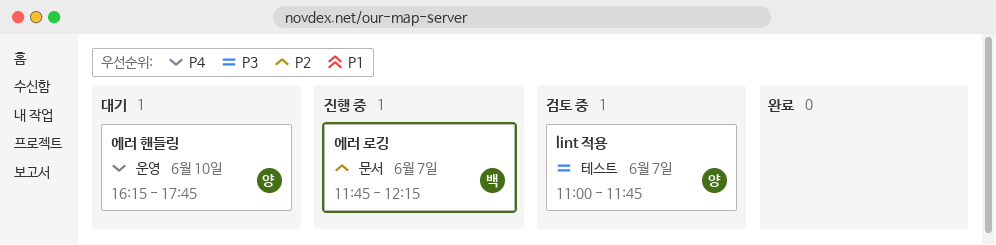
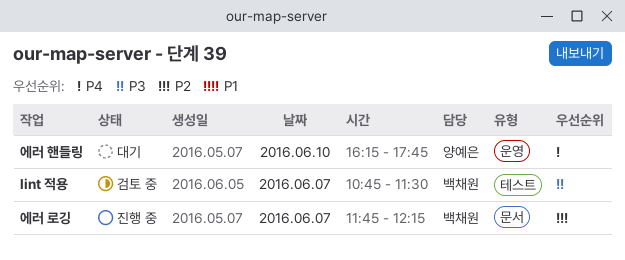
lint 적용, owner: 양예은 -> 백채원
lint 적용, begins: 11:00 -> 10:45
lint 적용, ends: 11:45 -> 11:30

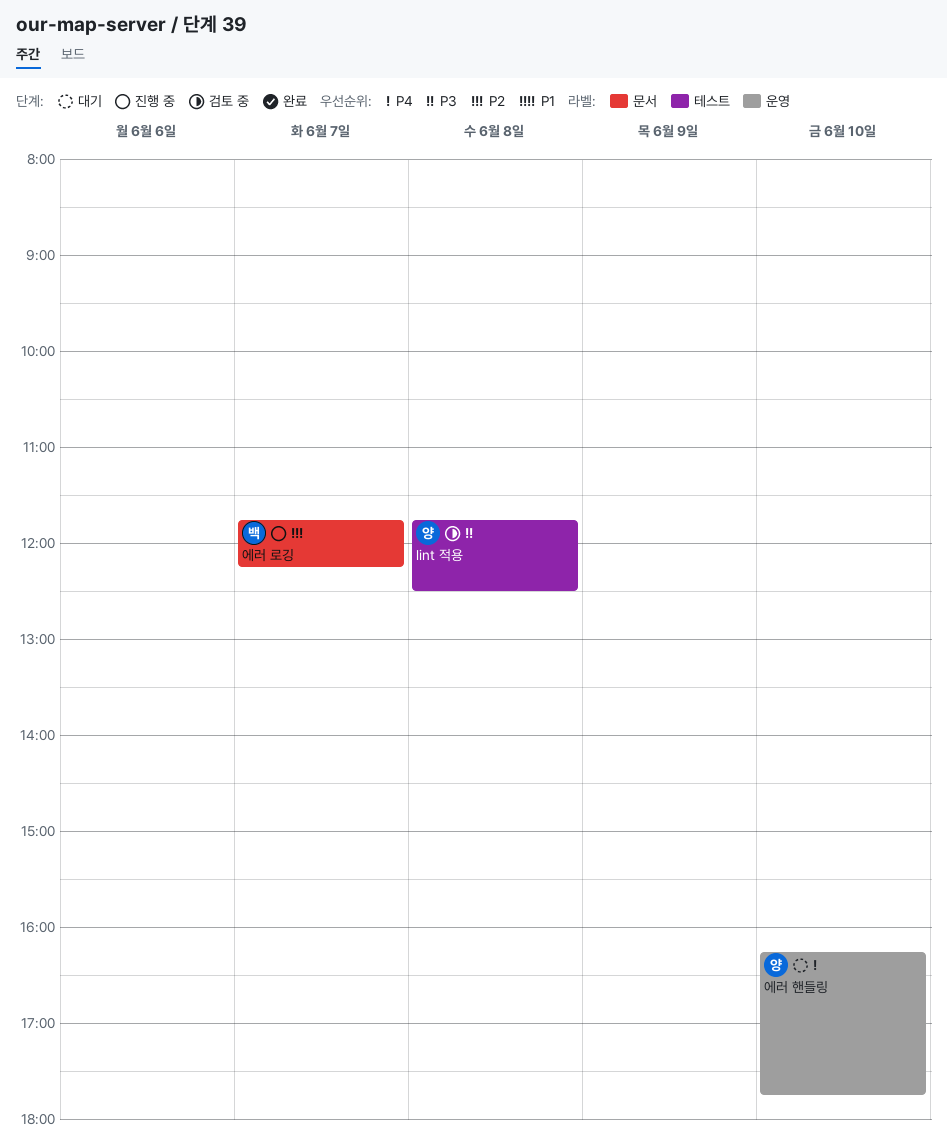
lint 적용, owner: 백채원 -> 양예은
lint 적용, day: Jun 7 -> Jun 8
lint 적용, begins: 10:45 -> 11:45
lint 적용, ends: 11:30 -> 12:30

